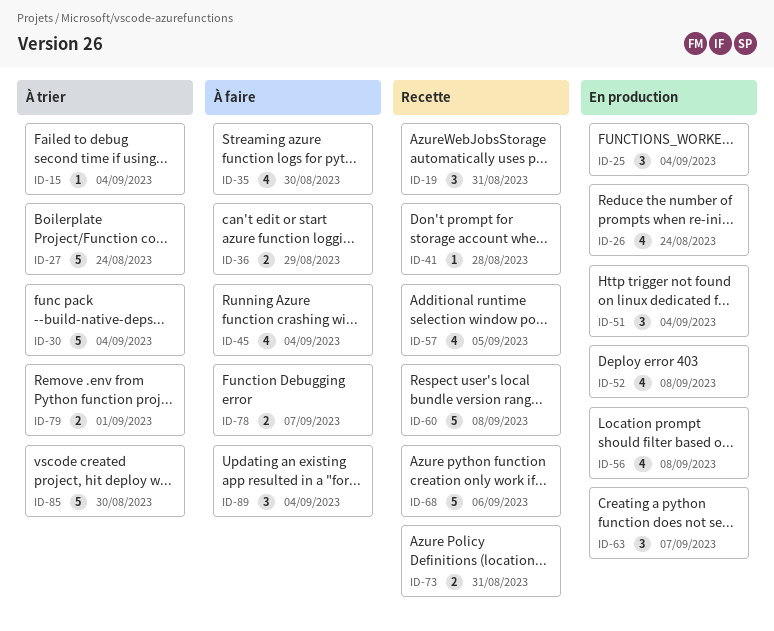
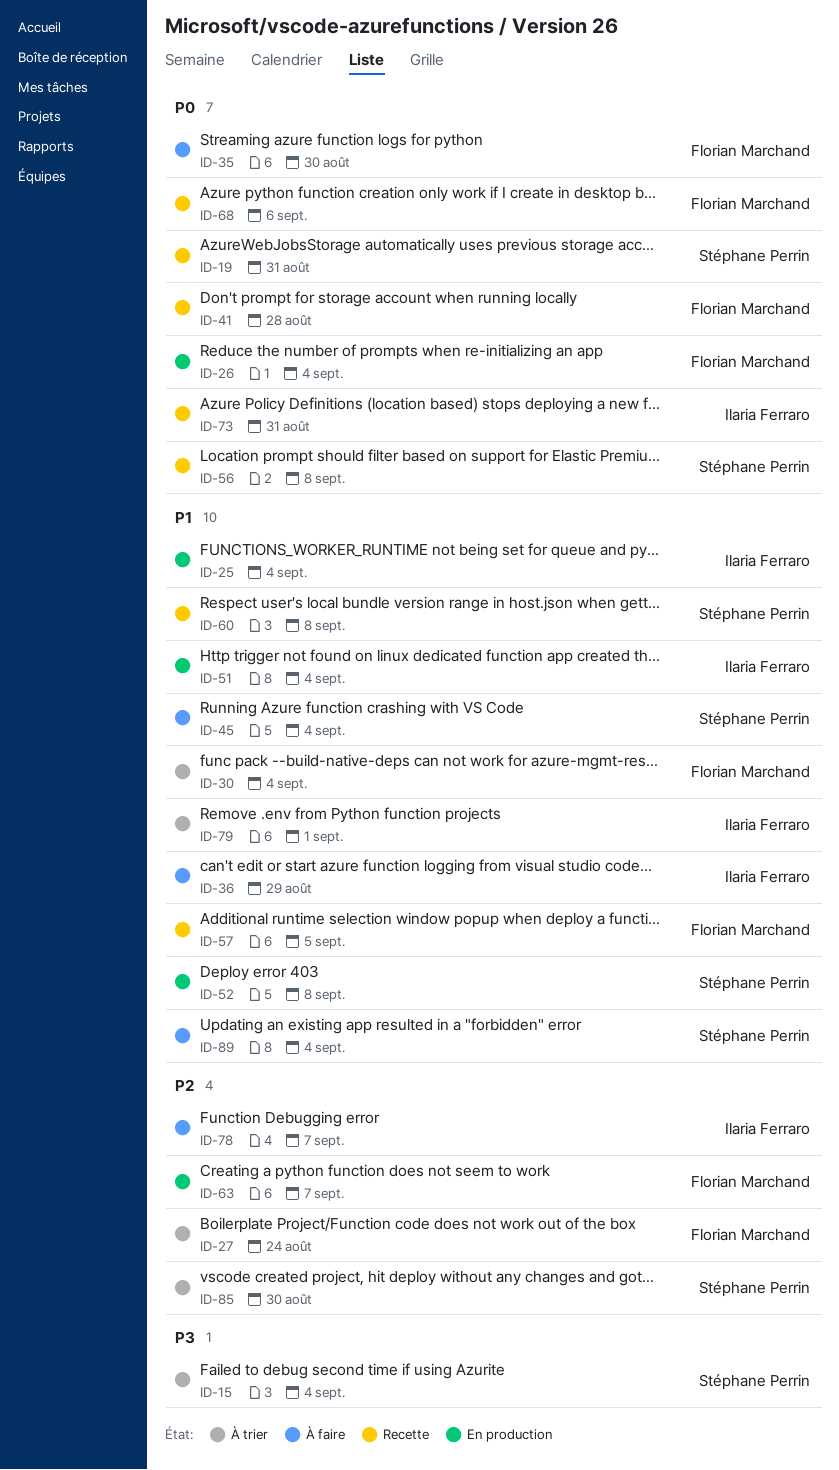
ID-26, due: Aug 24 -> Sep 4
ID-56, status: En production -> Recette

